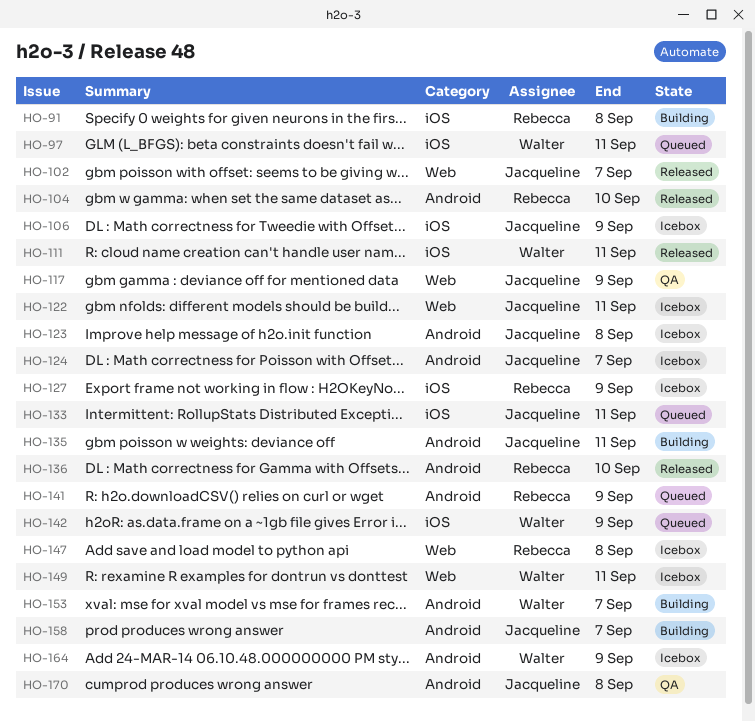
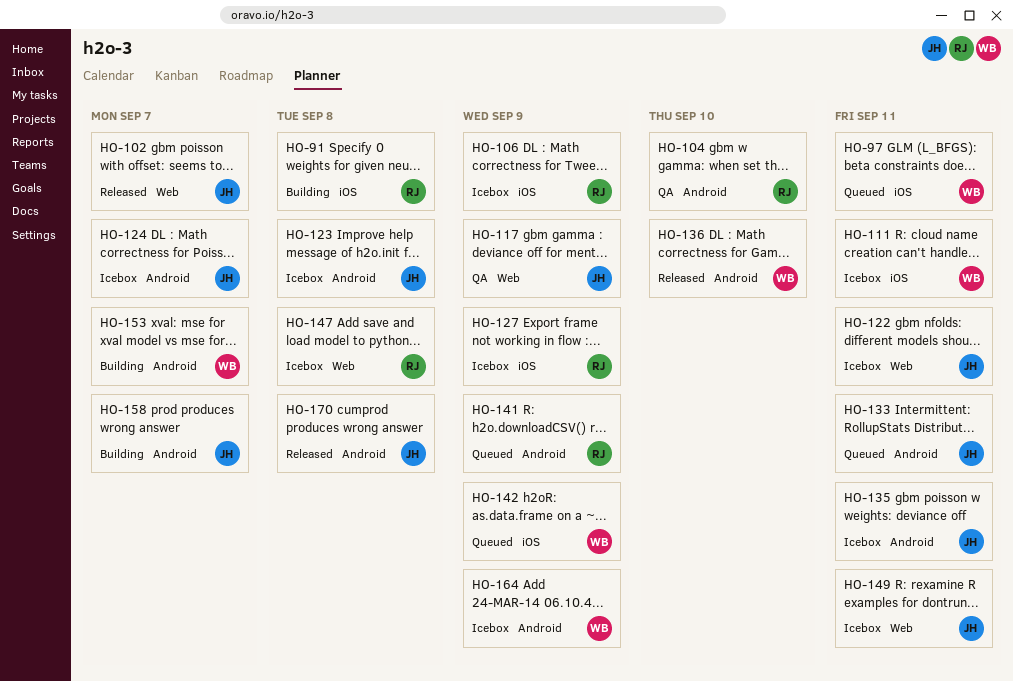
HO-104, status: Released -> QA
HO-106, owner: Jacqueline -> Rebecca
HO-111, status: Released -> Icebox
HO-133, label: iOS -> Android
HO-135, status: Building -> Icebox
HO-136, owner: Rebecca -> Walter
HO-149, owner: Walter -> Jacqueline
HO-170, status: QA -> Released

